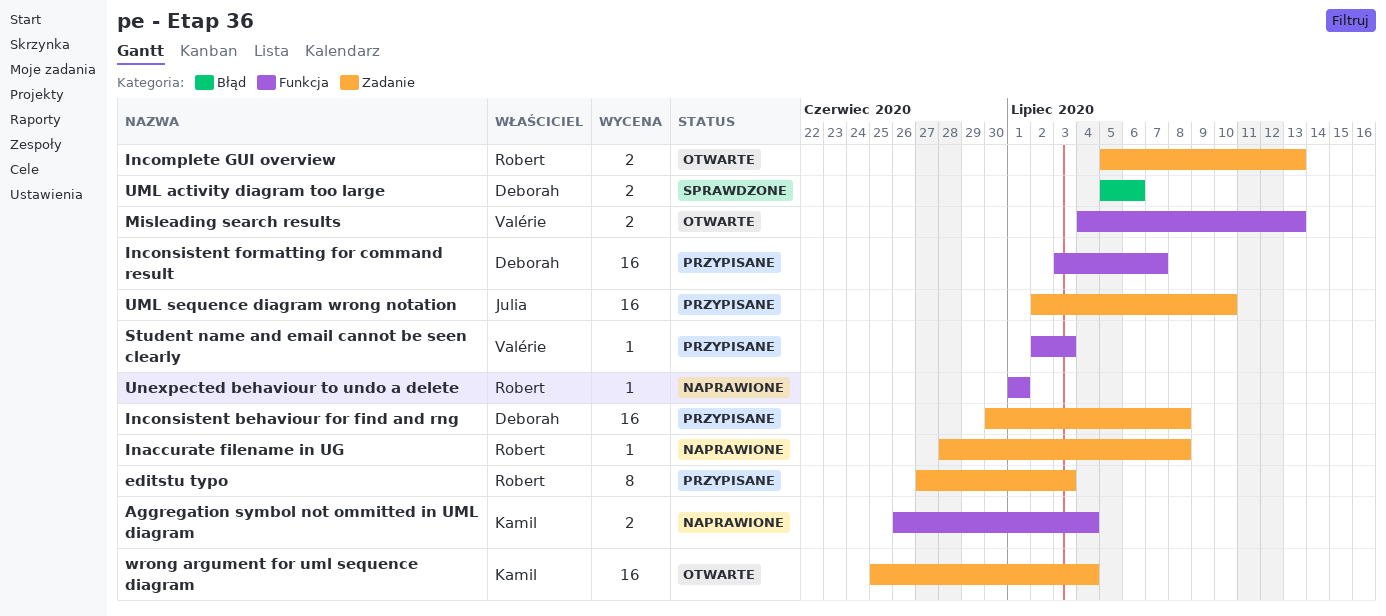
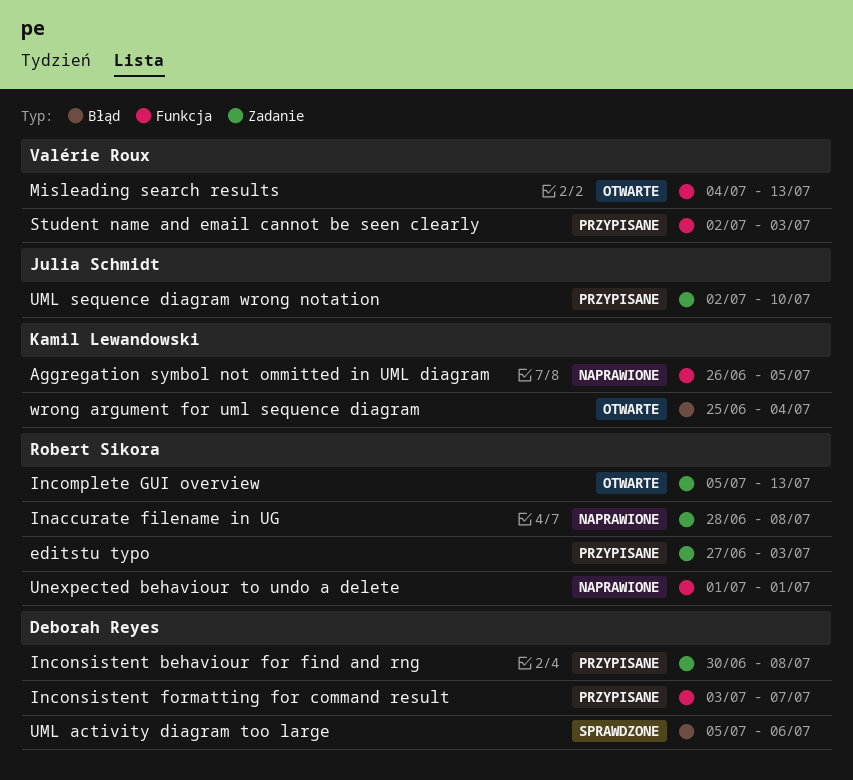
Aggregation symbol not ommitted in UML diagram, due: Jul 4 -> Jul 5
wrong argument for uml sequence diagram, label: Zadanie -> Błąd

